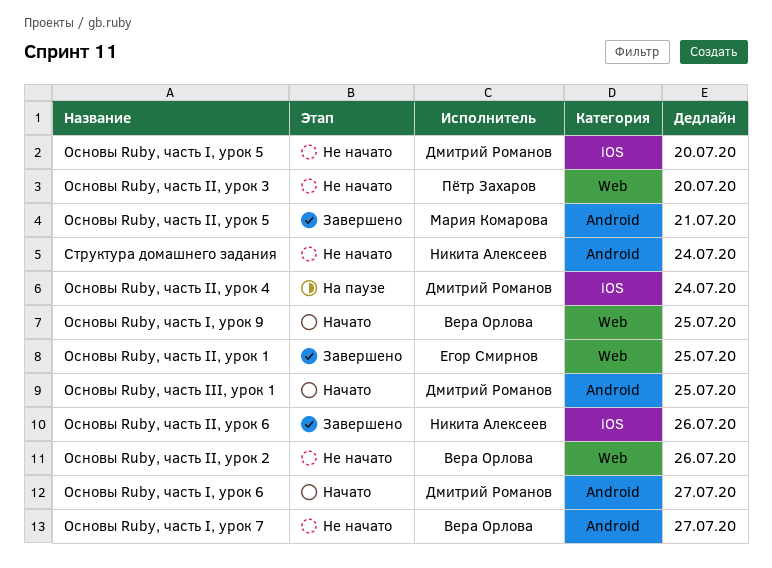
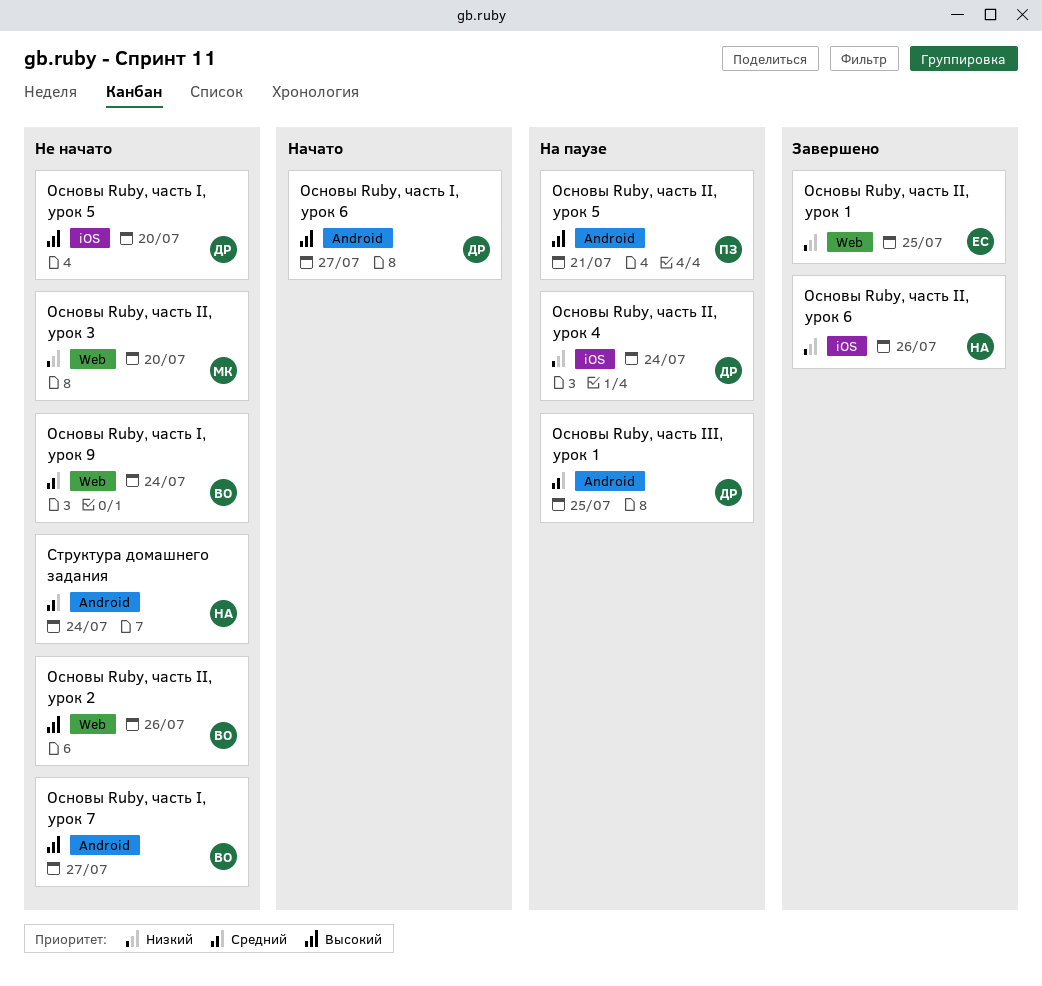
Основы Ruby, часть I, урок 9, status: Начато -> Не начато
Основы Ruby, часть I, урок 9, due: Jul 25 -> Jul 24
Основы Ruby, часть II, урок 3, owner: Пётр Захаров -> Мария Комарова
Основы Ruby, часть II, урок 5, status: Завершено -> На паузе
Основы Ruby, часть II, урок 5, owner: Мария Комарова -> Пётр Захаров
Основы Ruby, часть III, урок 1, status: Начато -> На паузе

